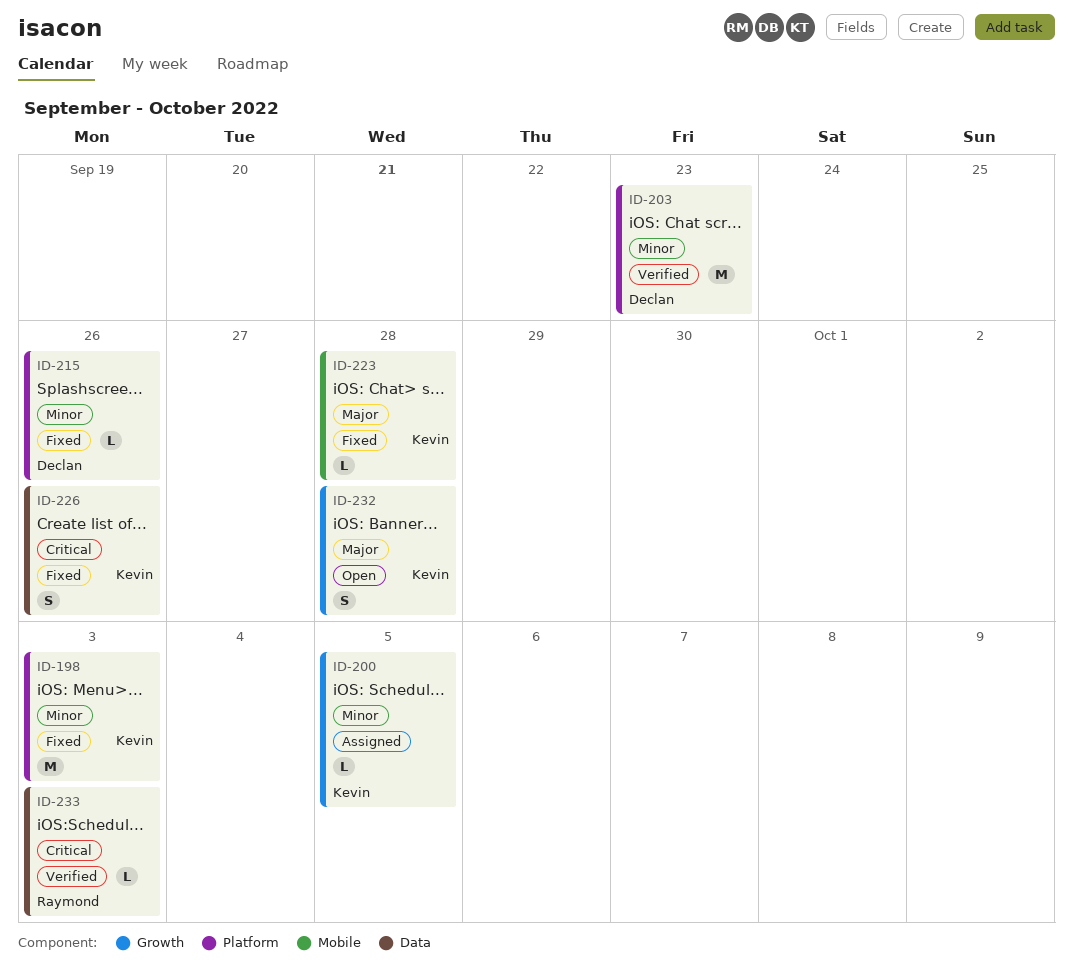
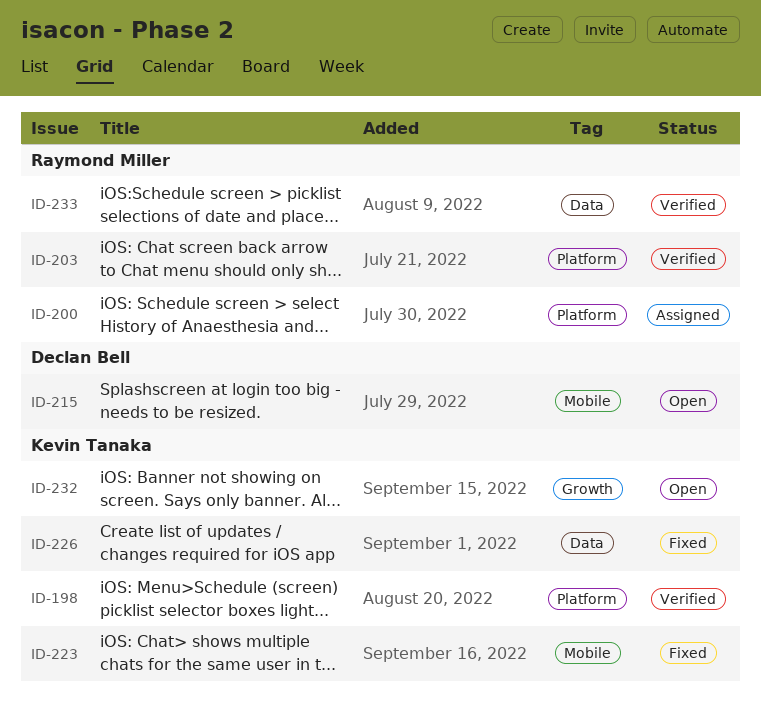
ID-198, status: Fixed -> Verified
ID-200, owner: Kevin Tanaka -> Raymond Miller
ID-200, label: Growth -> Platform
ID-203, owner: Declan Bell -> Raymond Miller
ID-215, status: Fixed -> Open
ID-215, label: Platform -> Mobile

